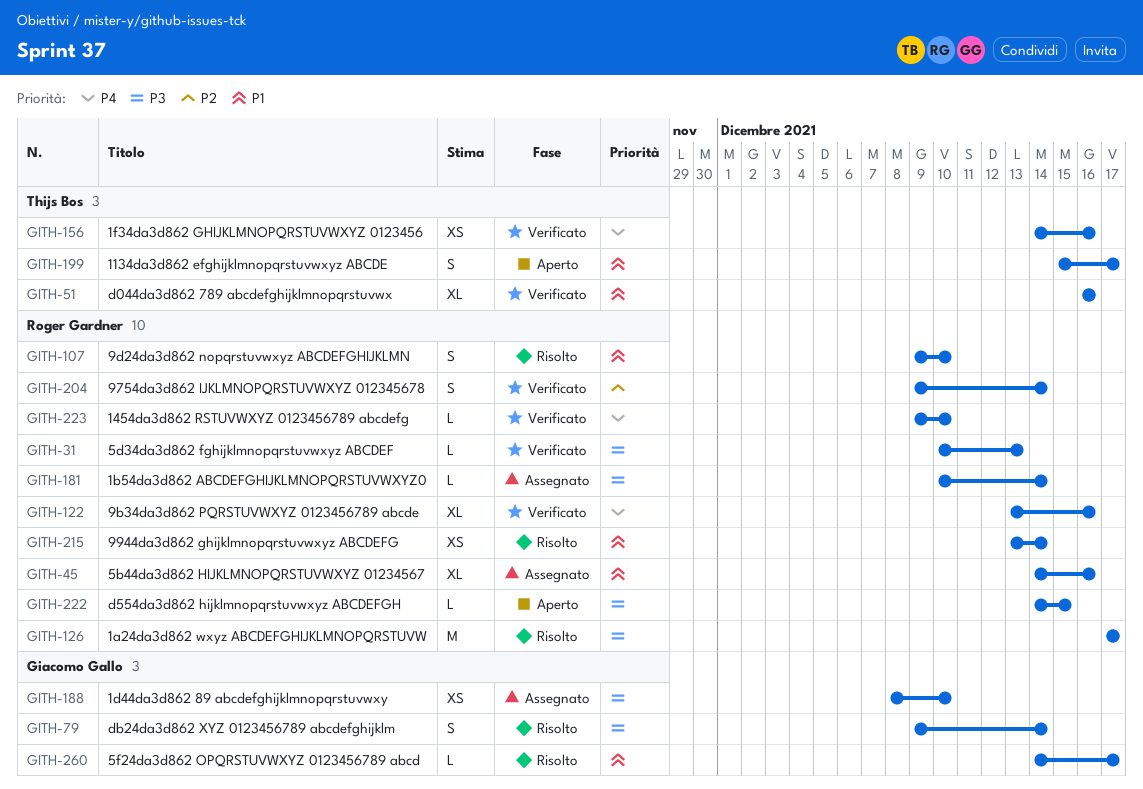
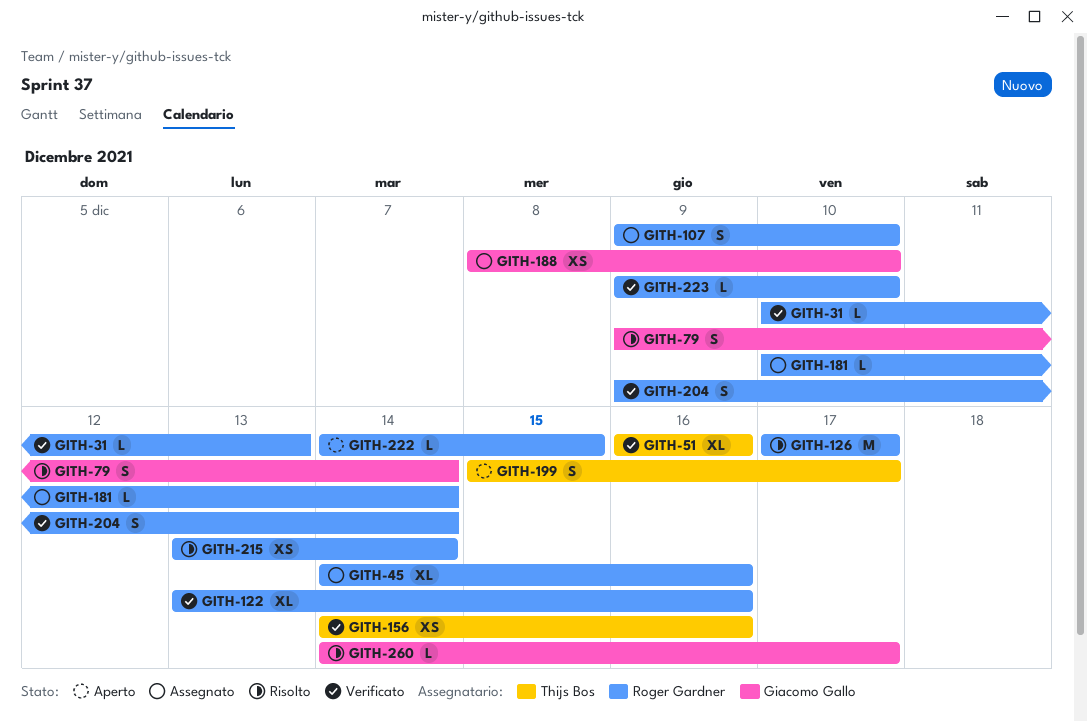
GITH-107, status: Risolto -> Assegnato

